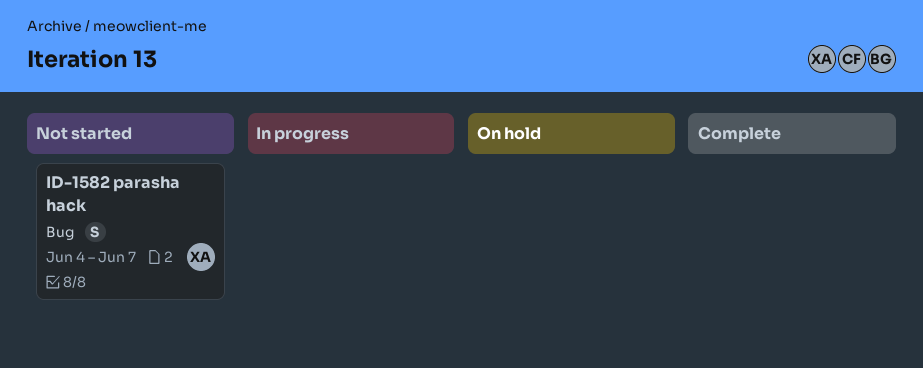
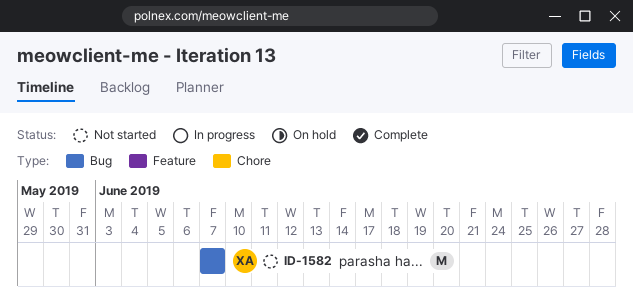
ID-1582, estimate: S -> M
ID-1582, start: Jun 4 -> Jun 7

